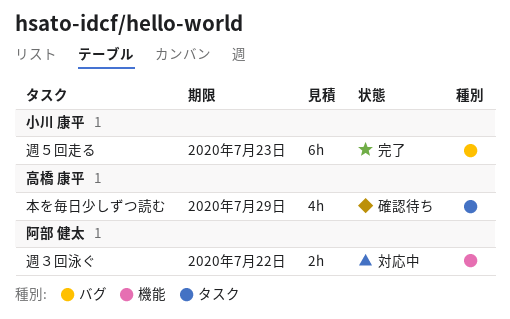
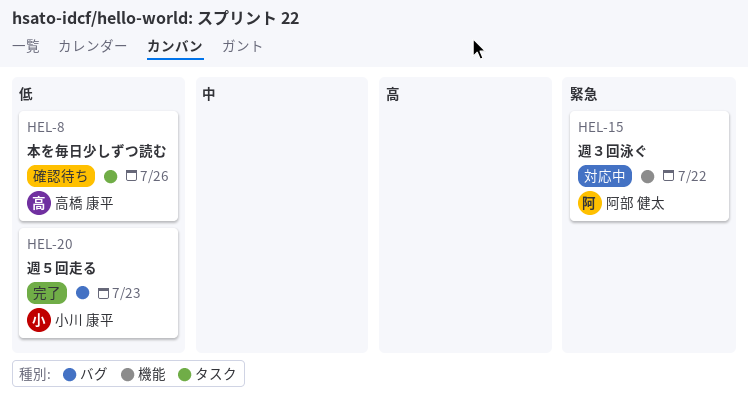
本を毎日少しずつ読む, due: Jul 29 -> Jul 26

